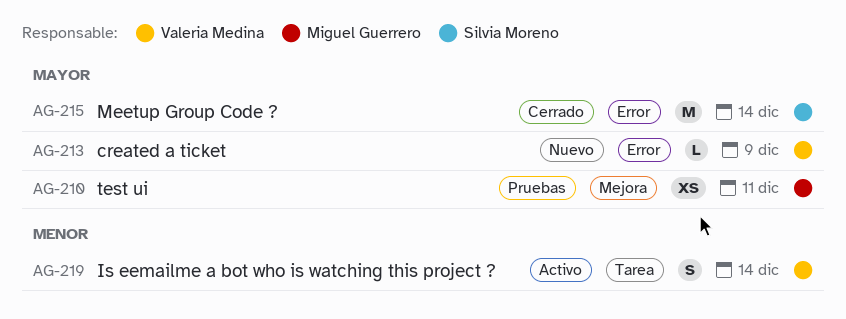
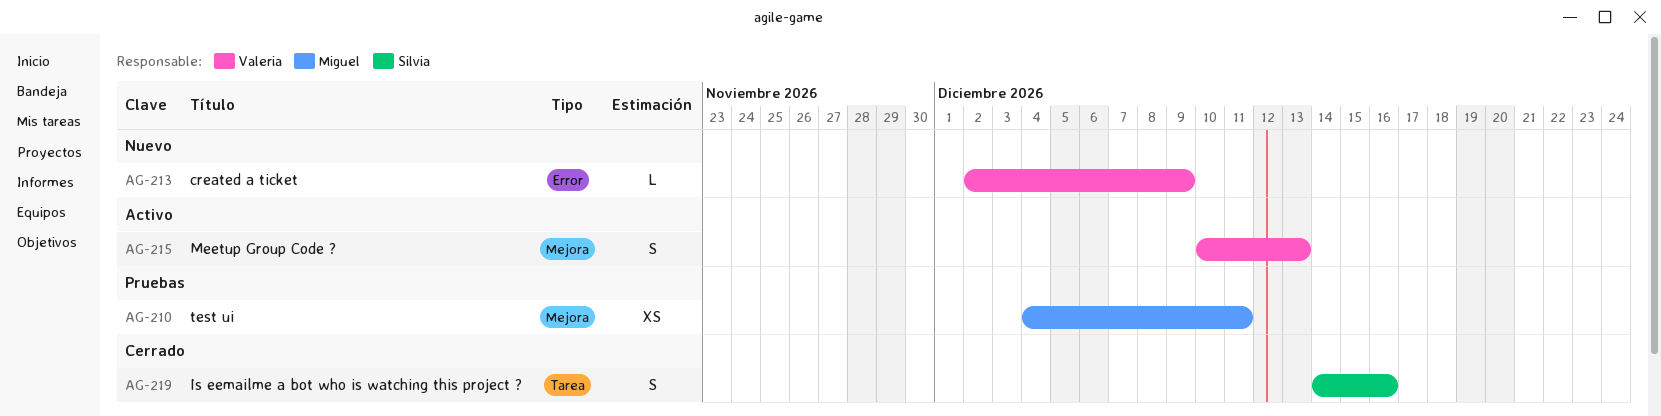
AG-215, status: Cerrado -> Activo
AG-215, owner: Silvia Moreno -> Valeria Medina
AG-215, label: Error -> Mejora
AG-215, estimate: M -> S
AG-215, due: Dec 14 -> Dec 13
AG-219, status: Activo -> Cerrado
AG-219, owner: Valeria Medina -> Silvia Moreno
AG-219, due: Dec 14 -> Dec 16

